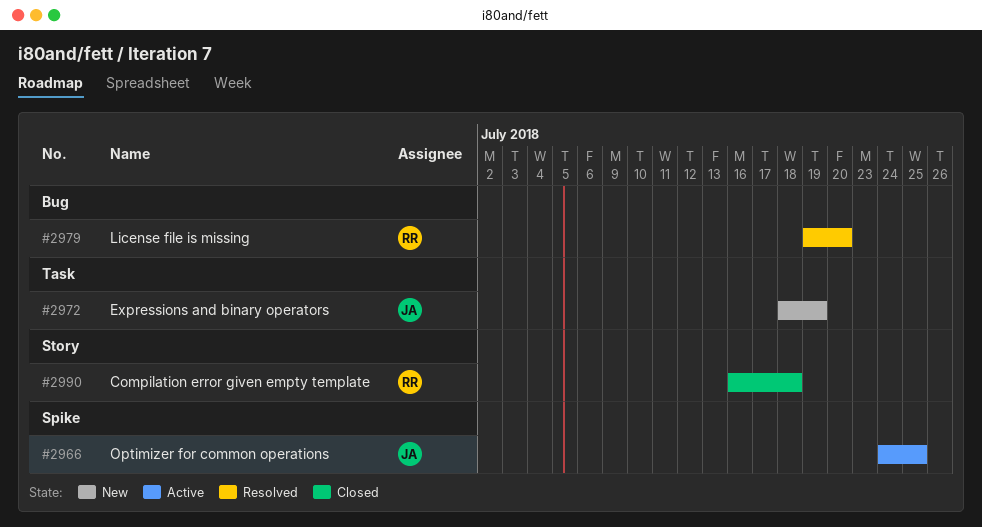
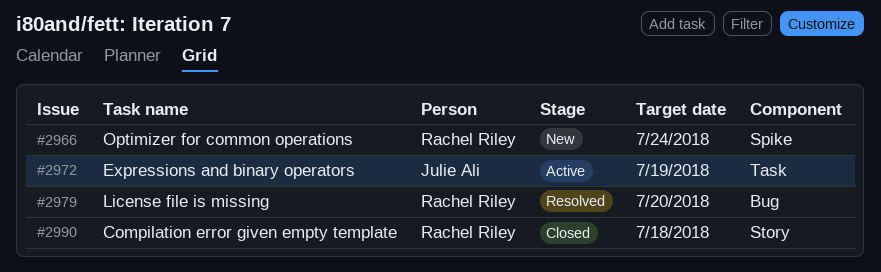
#2966, status: Active -> New
#2966, owner: Julie Ali -> Rachel Riley
#2966, due: Jul 25 -> Jul 24
#2972, status: New -> Active

